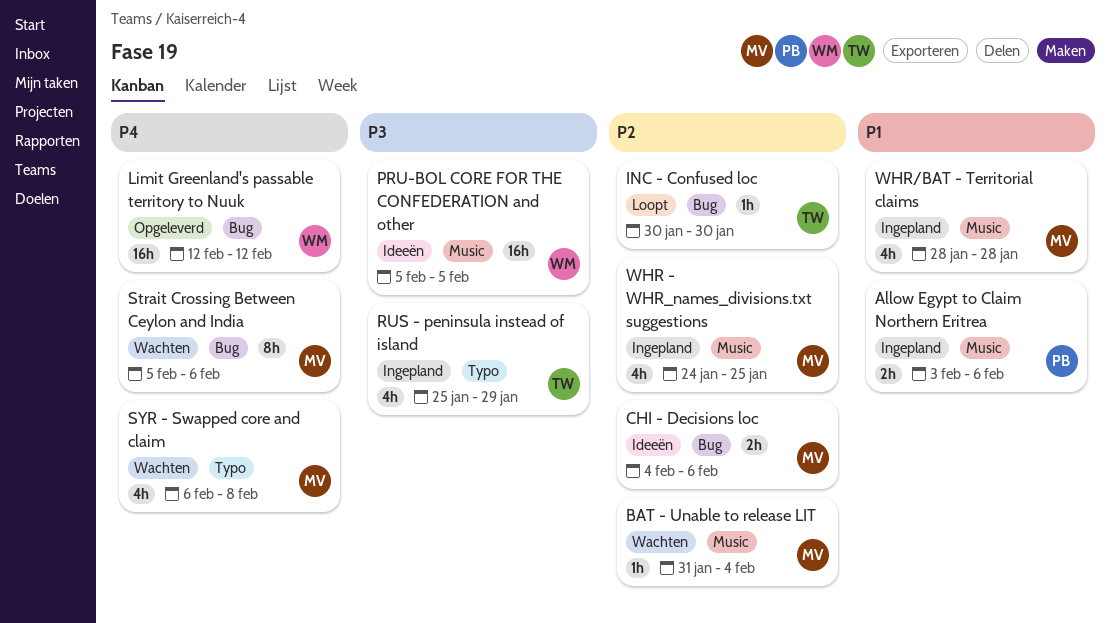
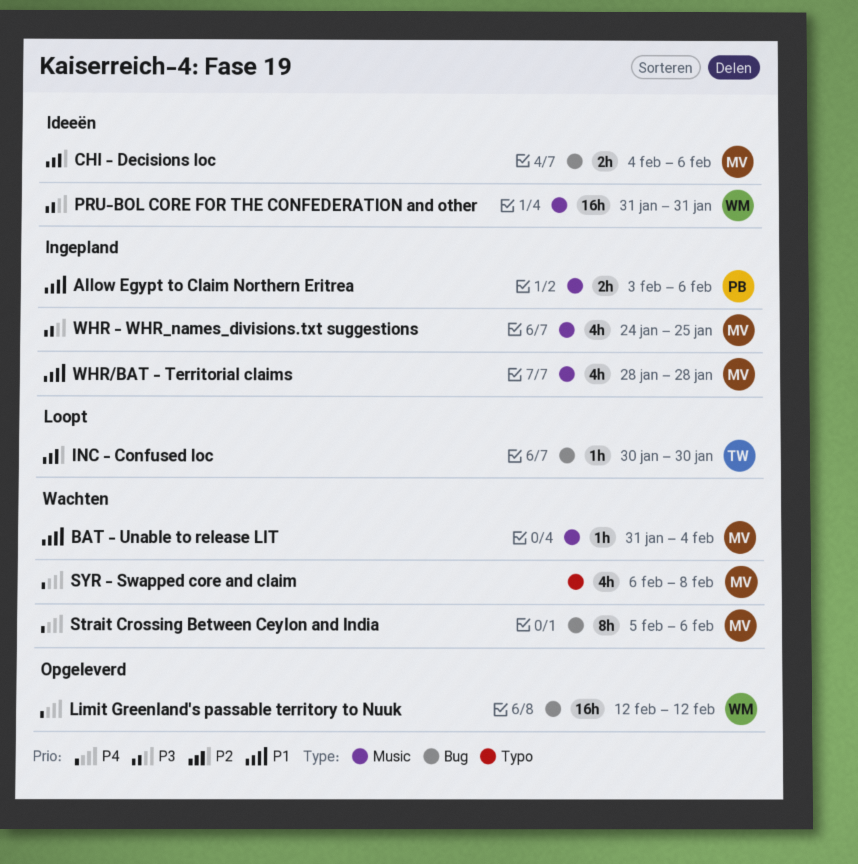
BAT - Unable to release LIT, priority: P2 -> P1
PRU-BOL CORE FOR THE CONFEDERATION and other, start: Feb 5 -> Jan 31
PRU-BOL CORE FOR THE CONFEDERATION and other, due: Feb 5 -> Jan 31
RUS - peninsula instead of island: present -> none
WHR - WHR_names_divisions.txt suggestions, priority: P2 -> P3

